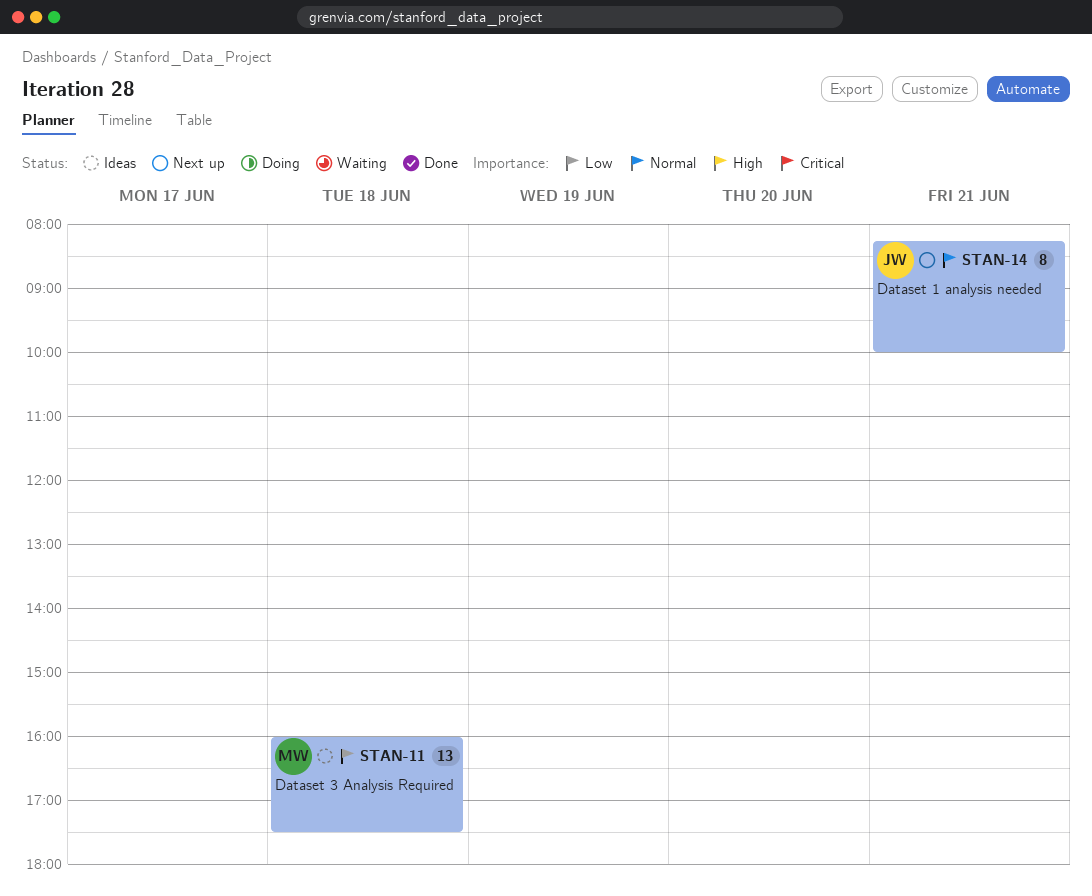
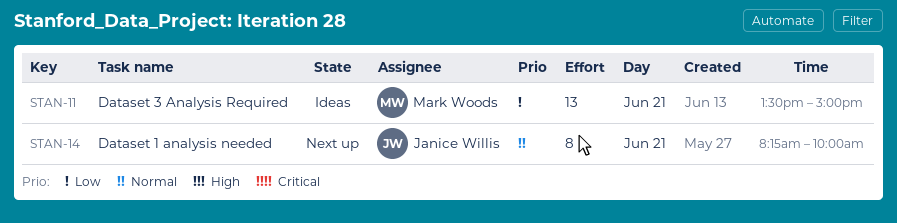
STAN-11, day: Jun 18 -> Jun 21
STAN-11, begins: 16:00 -> 13:30
STAN-11, ends: 17:30 -> 15:00

